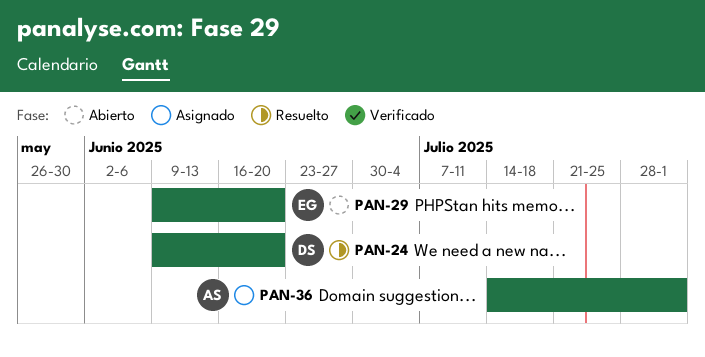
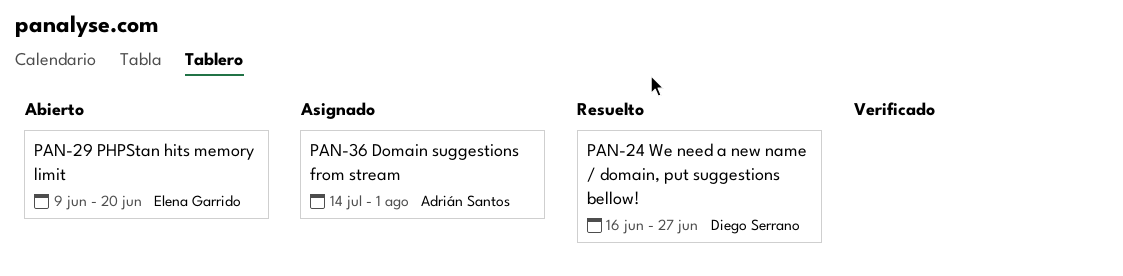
PAN-24, start: Jun 9 -> Jun 16
PAN-24, due: Jun 20 -> Jun 27

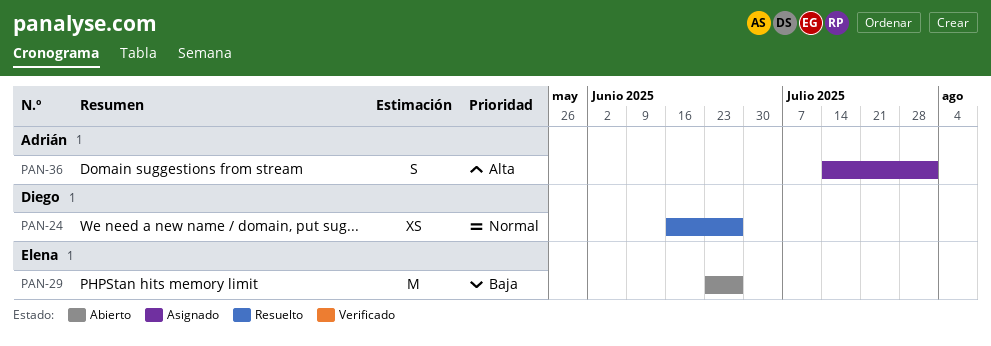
PAN-29, start: Jun 9 -> Jun 23
PAN-29, due: Jun 20 -> Jun 27

